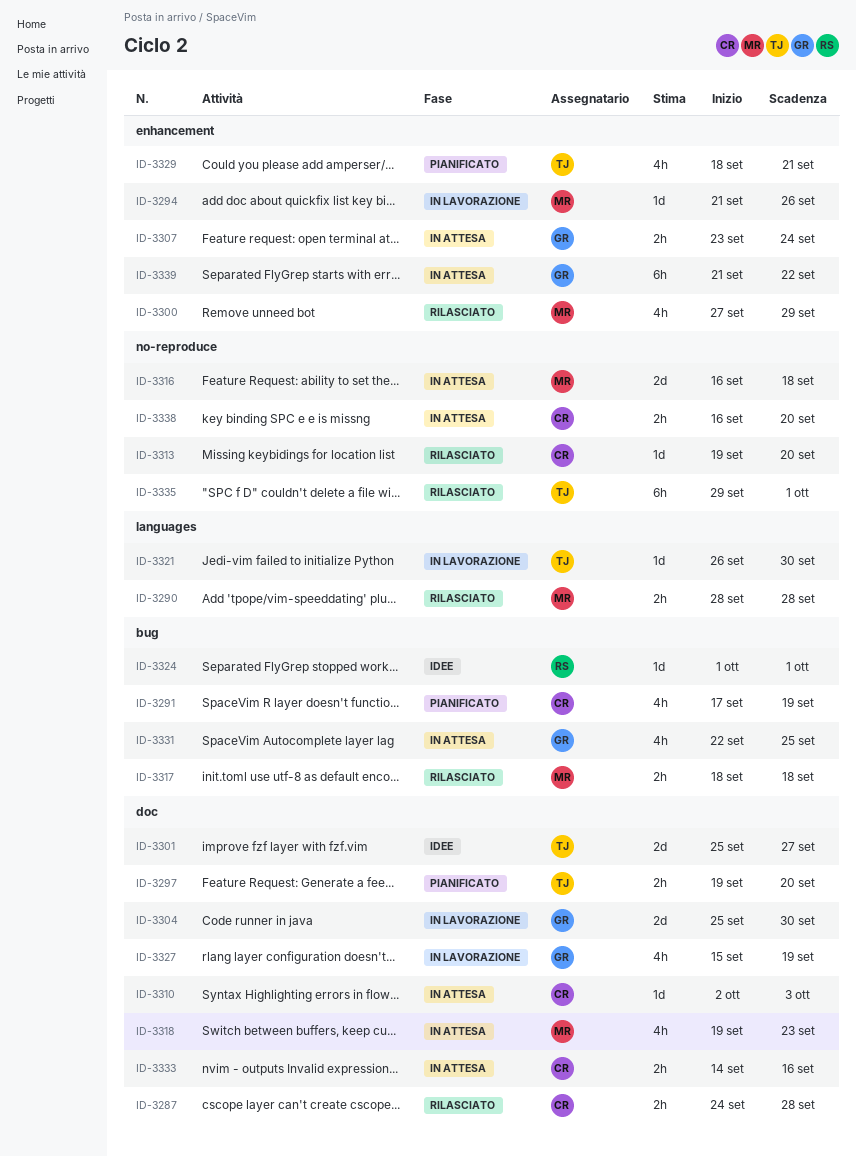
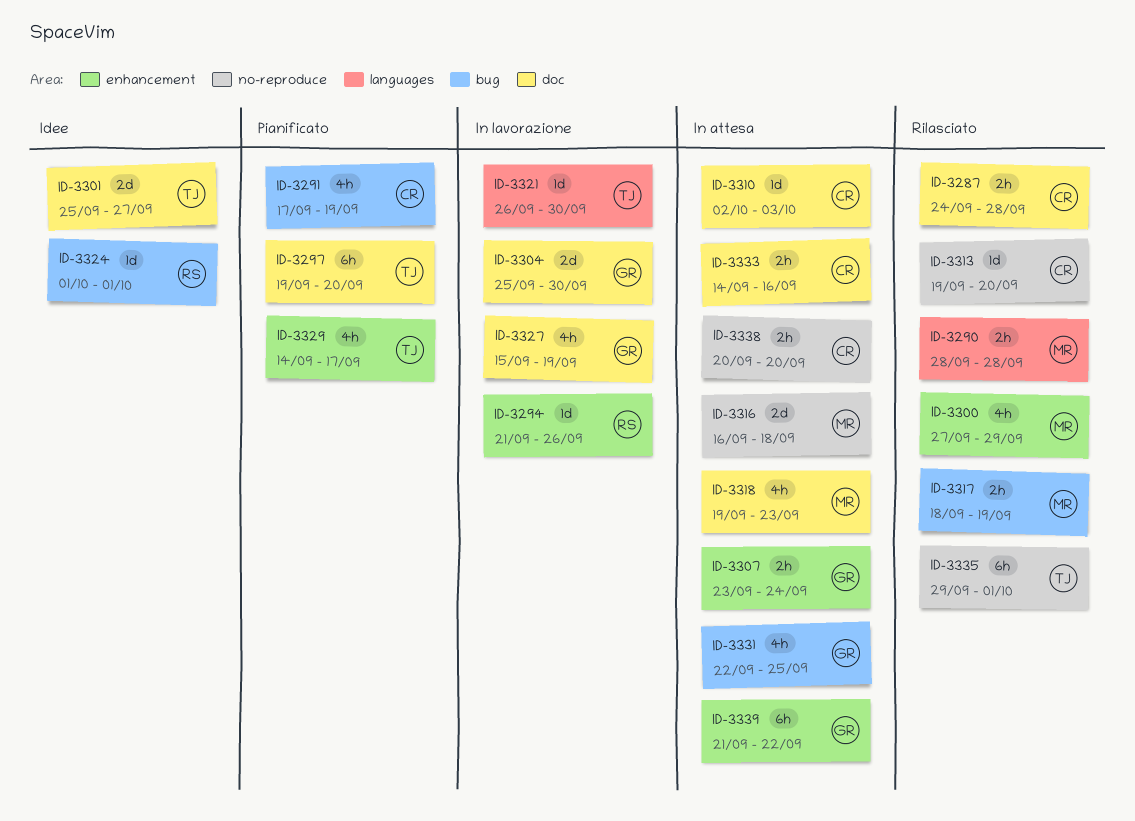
ID-3294, owner: MR -> RS
ID-3297, estimate: 2h -> 6h
ID-3317, due: Sep 18 -> Sep 19
ID-3329, start: Sep 18 -> Sep 14
ID-3329, due: Sep 21 -> Sep 17
ID-3338, start: Sep 16 -> Sep 20

